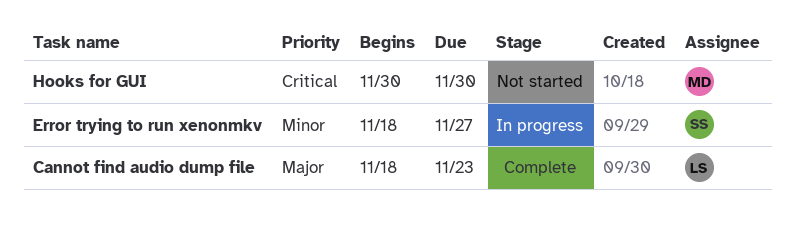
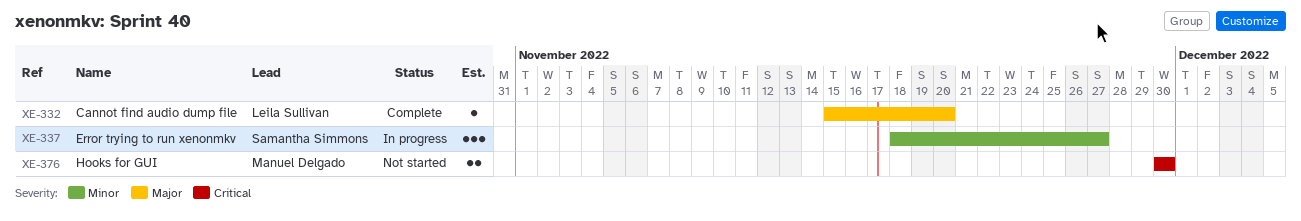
Cannot find audio dump file, start: Nov 18 -> Nov 15
Cannot find audio dump file, due: Nov 23 -> Nov 20

